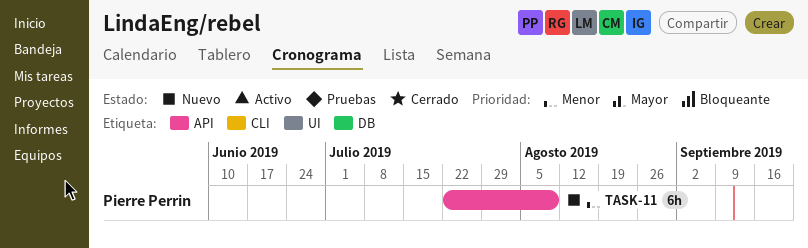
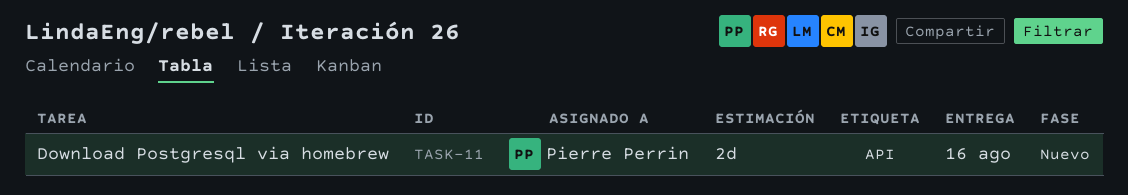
TASK-11, estimate: 6h -> 2d
TASK-11, due: Aug 9 -> Aug 16

